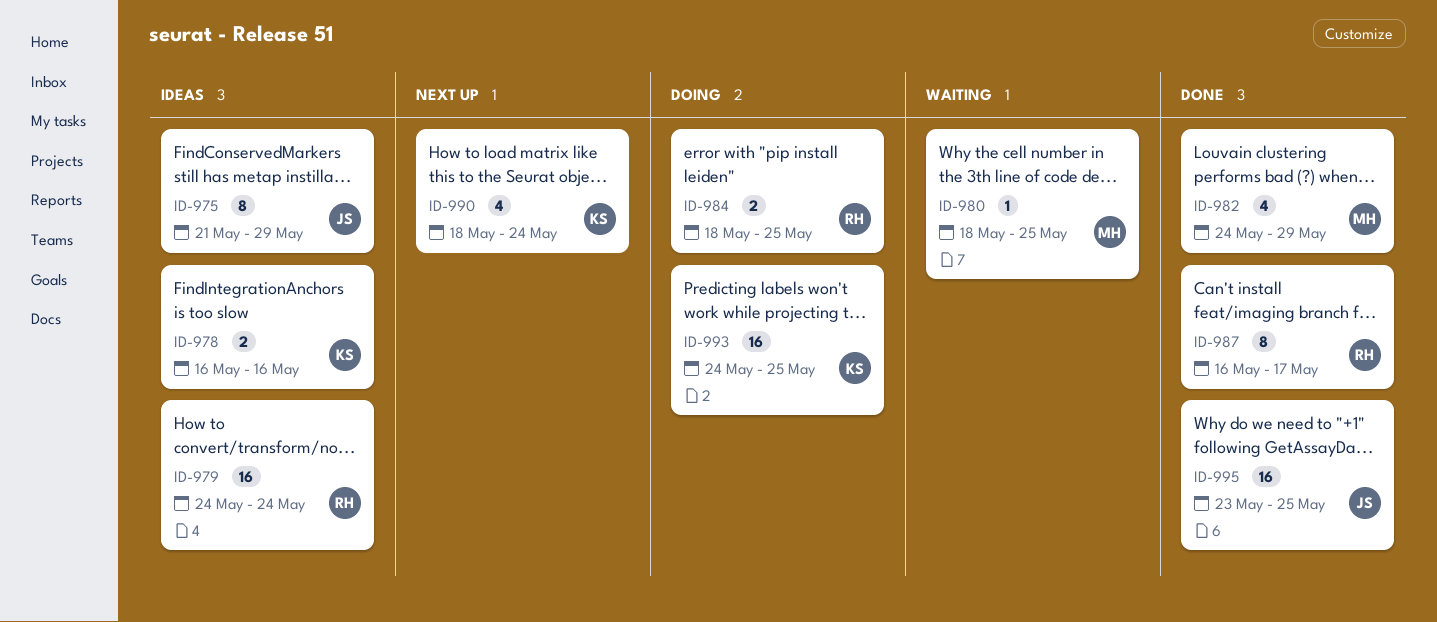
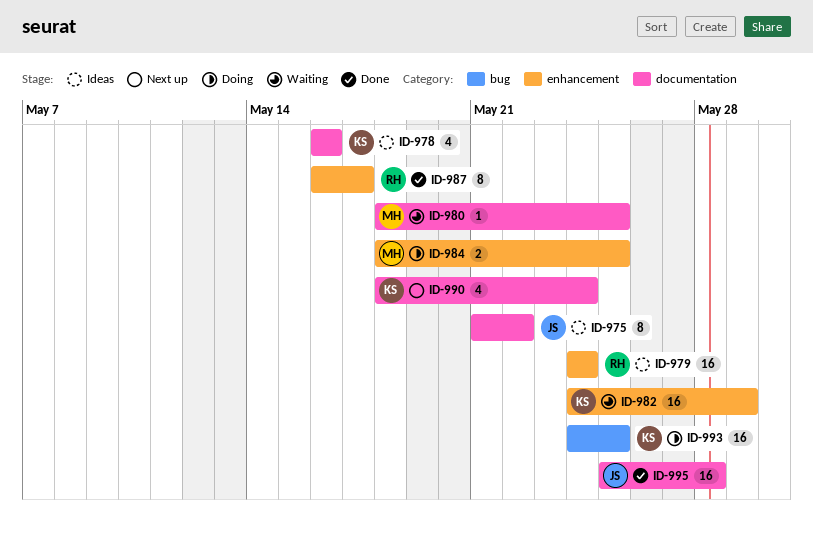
ID-975, due: May 29 -> May 22
ID-978, estimate: 2 -> 4
ID-982, status: Done -> Waiting
ID-982, owner: MH -> KS
ID-982, estimate: 4 -> 16
ID-984, owner: RH -> MH
ID-995, start: May 23 -> May 25
ID-995, due: May 25 -> May 28

